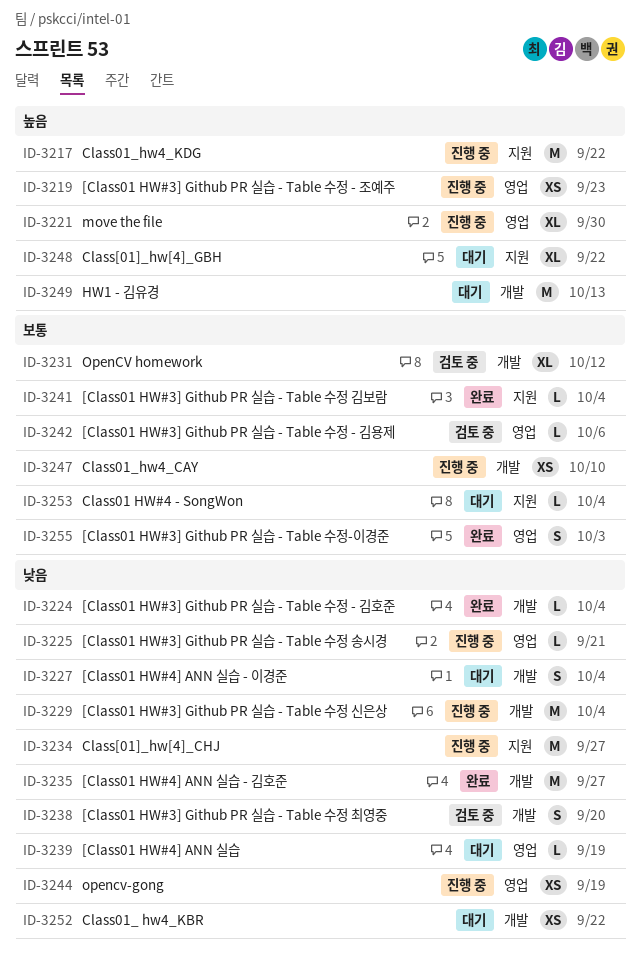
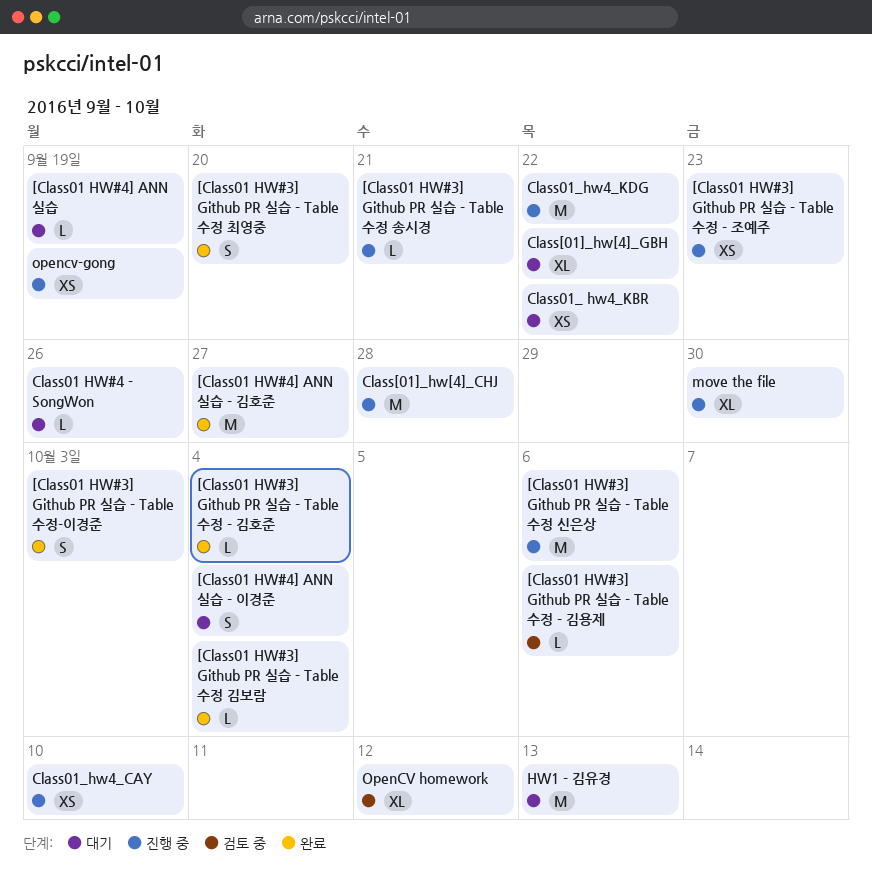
[Class01 HW#3] Github PR 실습 - Table 수정 신은상, due: Oct 4 -> Oct 6
[Class01 HW#3] Github PR 실습 - Table 수정 최영중, status: 검토 중 -> 완료
Class01 HW#4 - SongWon, due: Oct 4 -> Sep 26
Class[01]_hw[4]_CHJ, due: Sep 27 -> Sep 28

